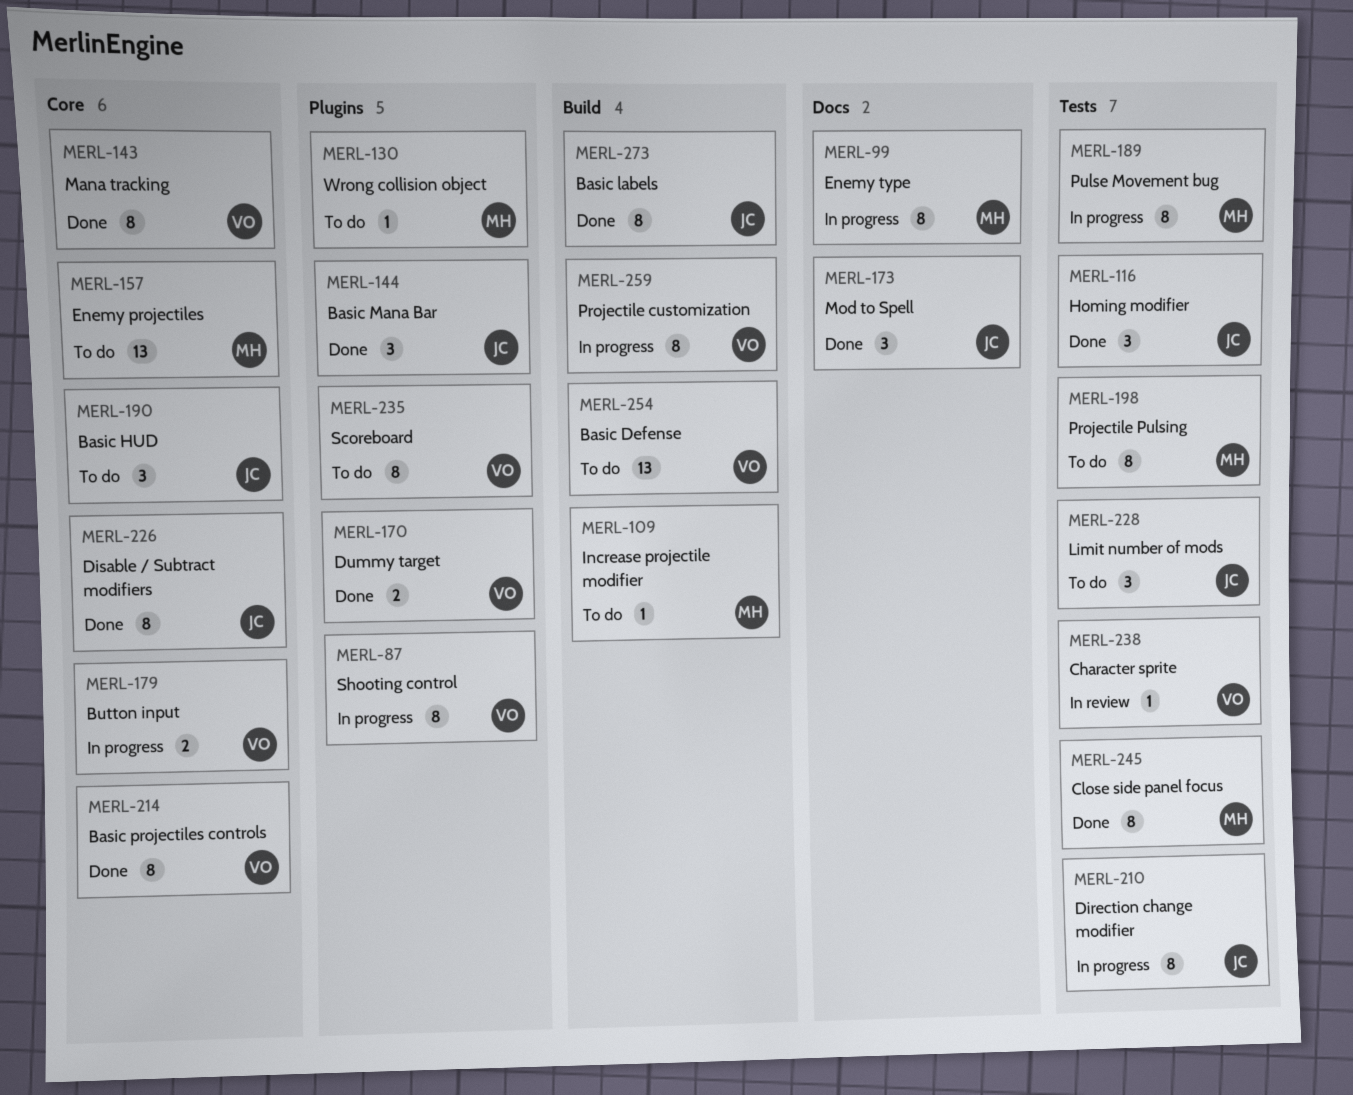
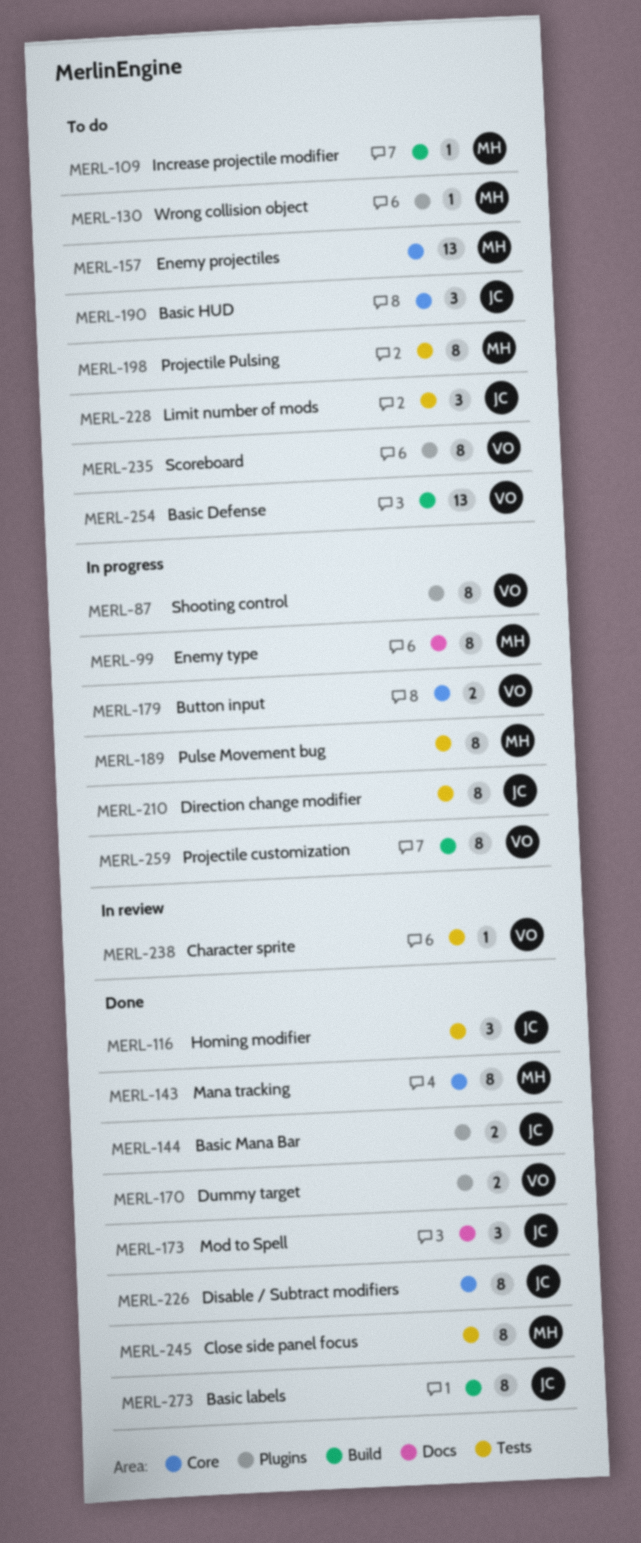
MERL-143, owner: VO -> MH
MERL-144, estimate: 3 -> 2
MERL-214: present -> none

